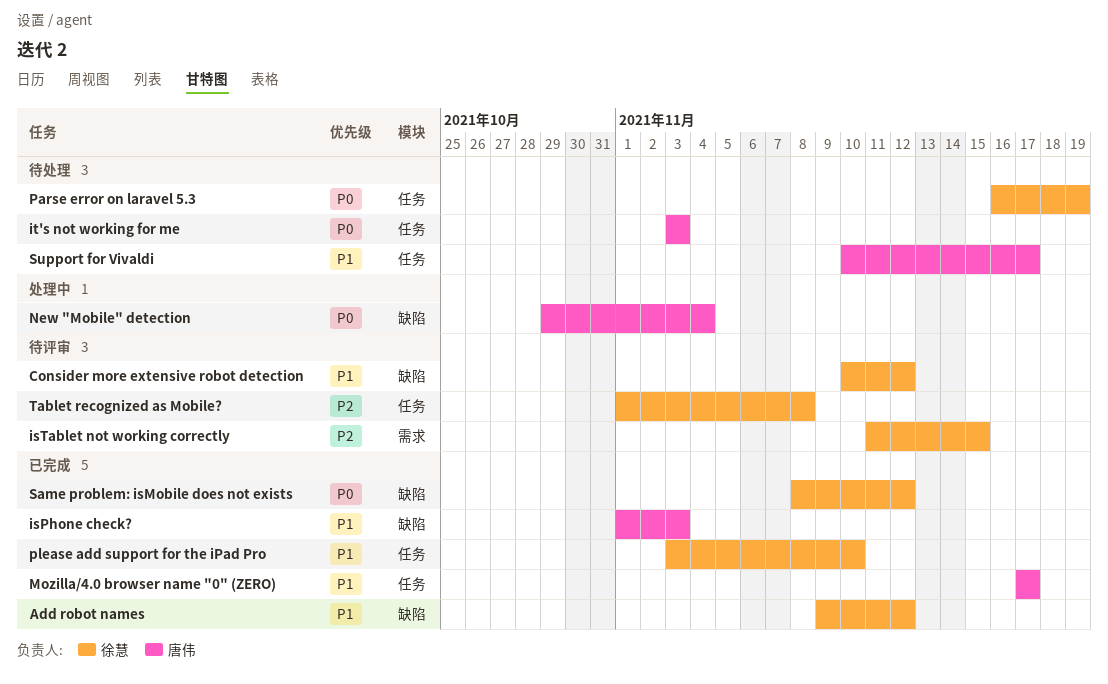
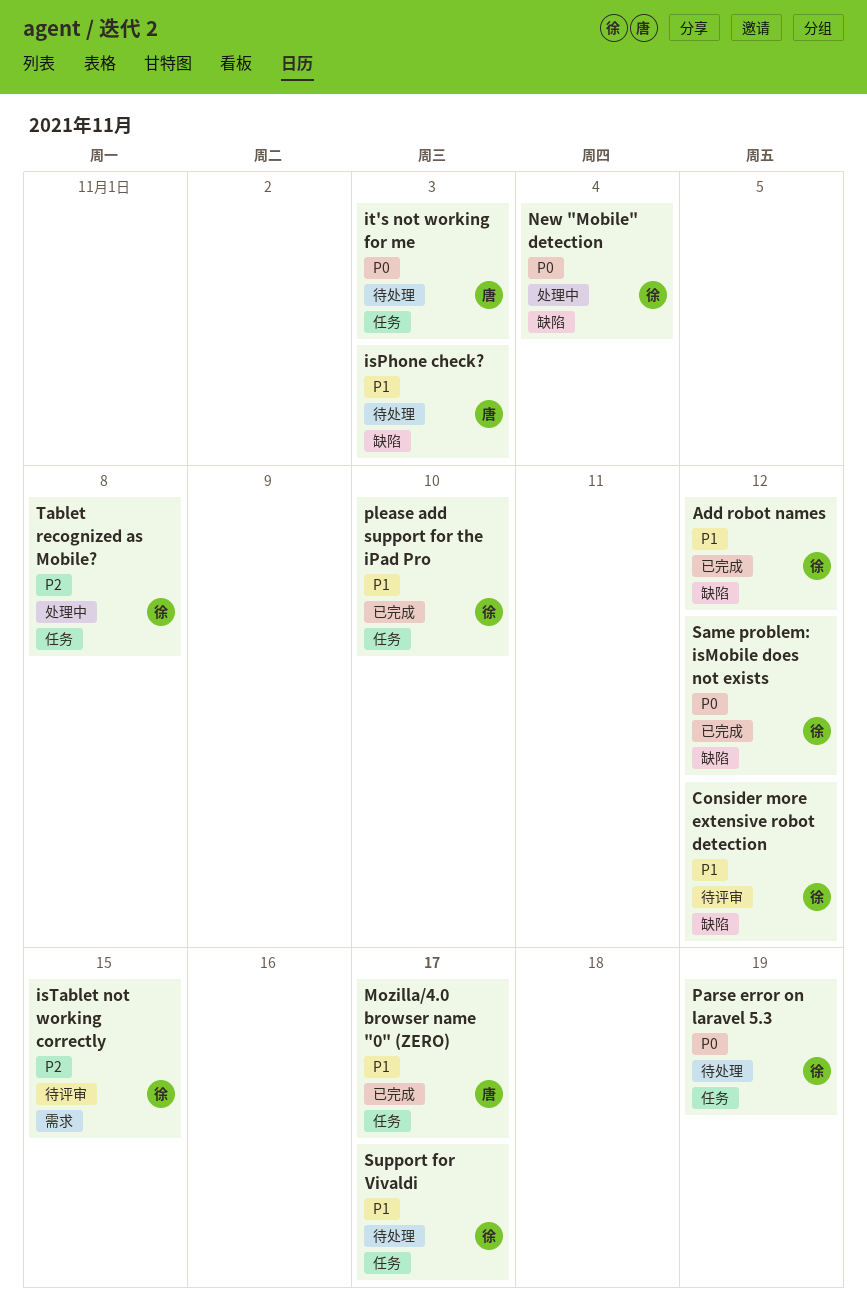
isPhone check?, status: 已完成 -> 待处理
New "Mobile" detection, owner: 唐伟 -> 徐慧
Support for Vivaldi, owner: 唐伟 -> 徐慧
Tablet recognized as Mobile?, status: 待评审 -> 处理中

